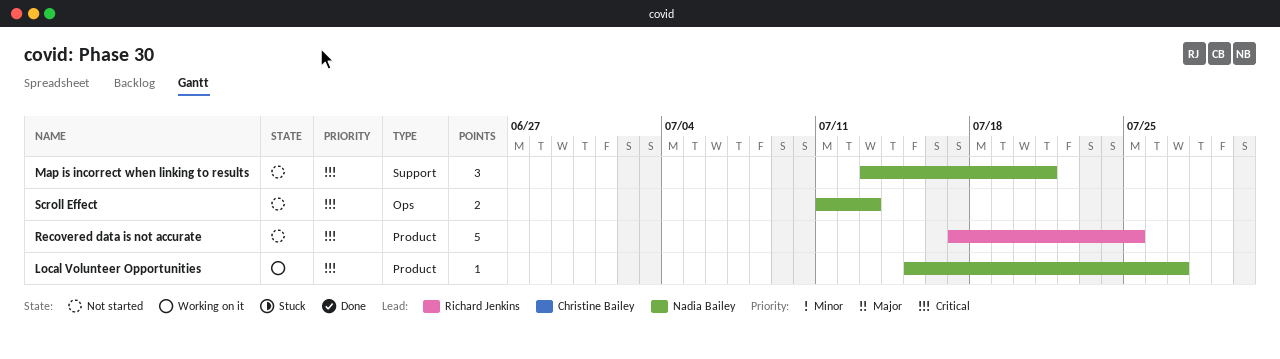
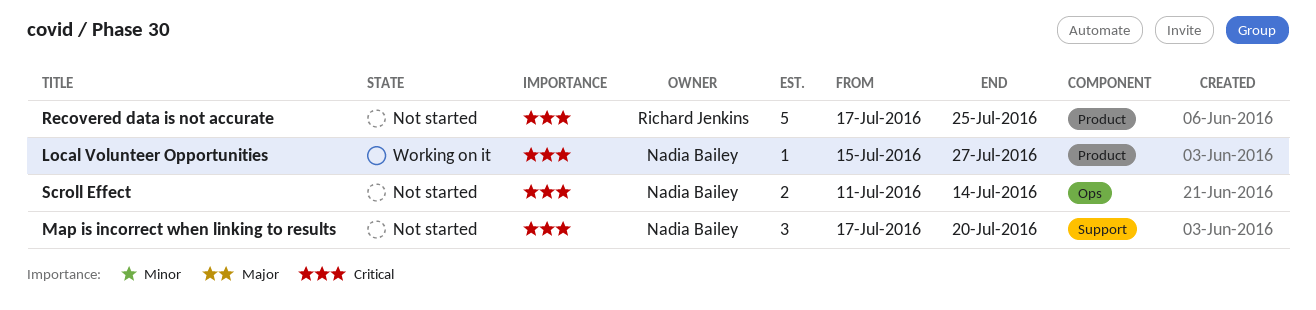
Map is incorrect when linking to results, start: Jul 13 -> Jul 17
Map is incorrect when linking to results, due: Jul 21 -> Jul 20
Scroll Effect, due: Jul 13 -> Jul 14

